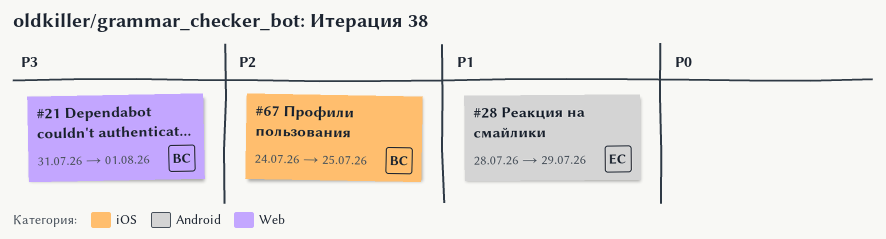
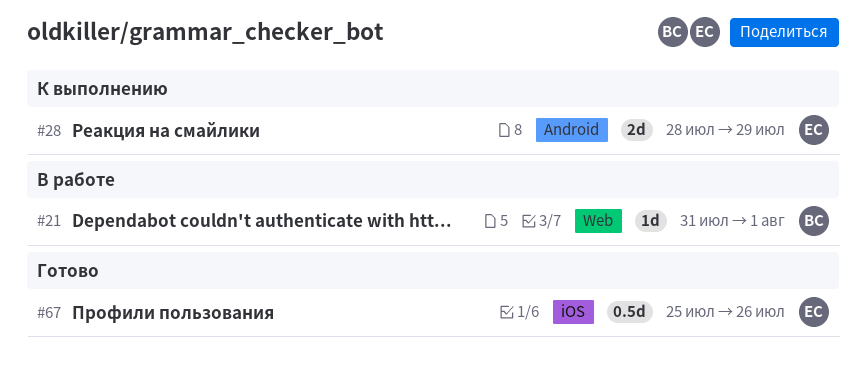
#67, owner: ВС -> ЕС
#67, start: Jul 24 -> Jul 25
#67, due: Jul 25 -> Jul 26

